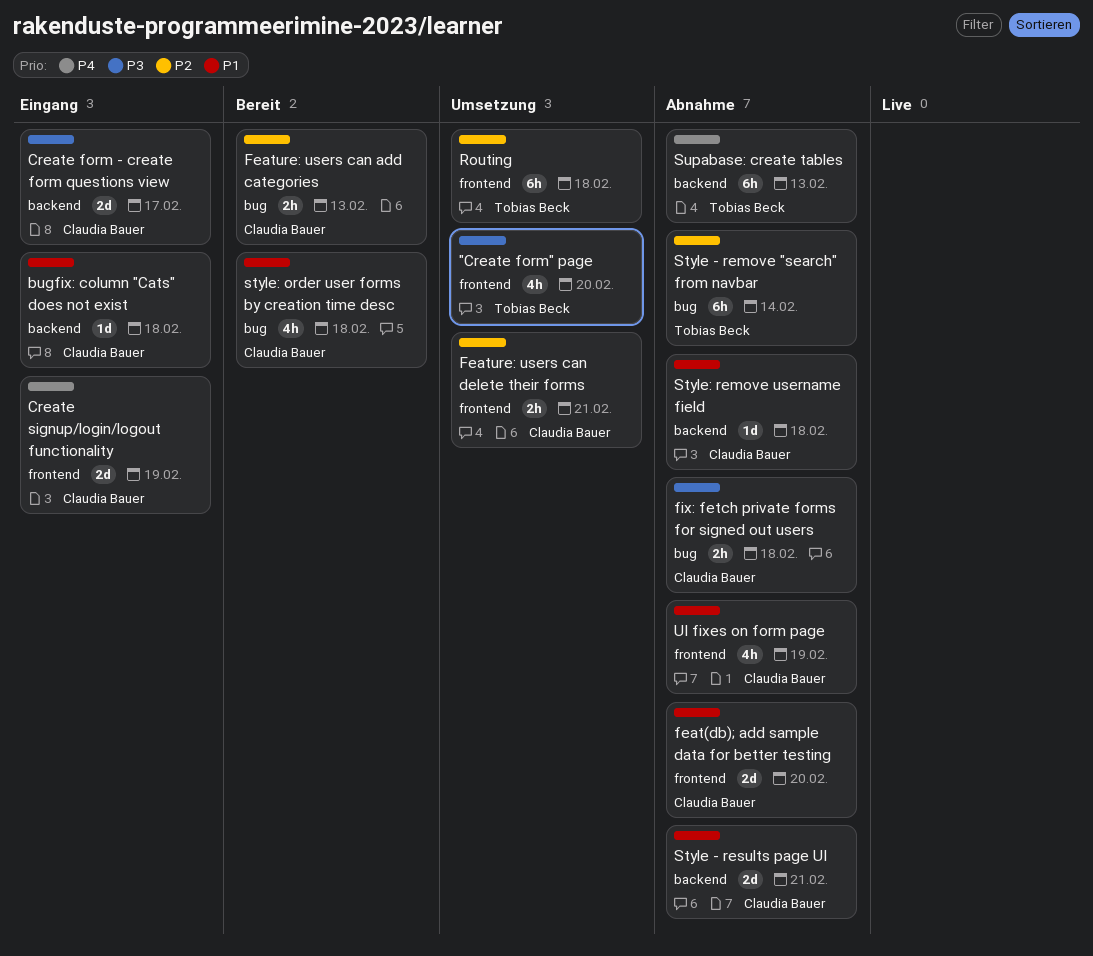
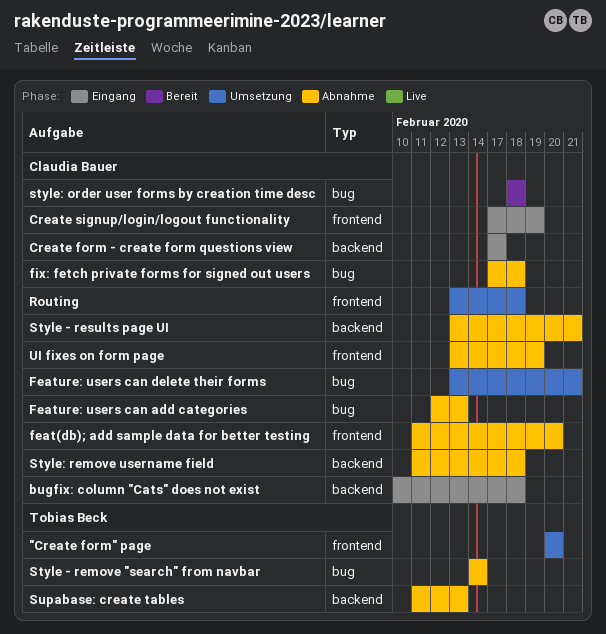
Feature: users can add categories, status: Bereit -> Abnahme
Feature: users can delete their forms, label: frontend -> bug
Routing, owner: Tobias Beck -> Claudia Bauer

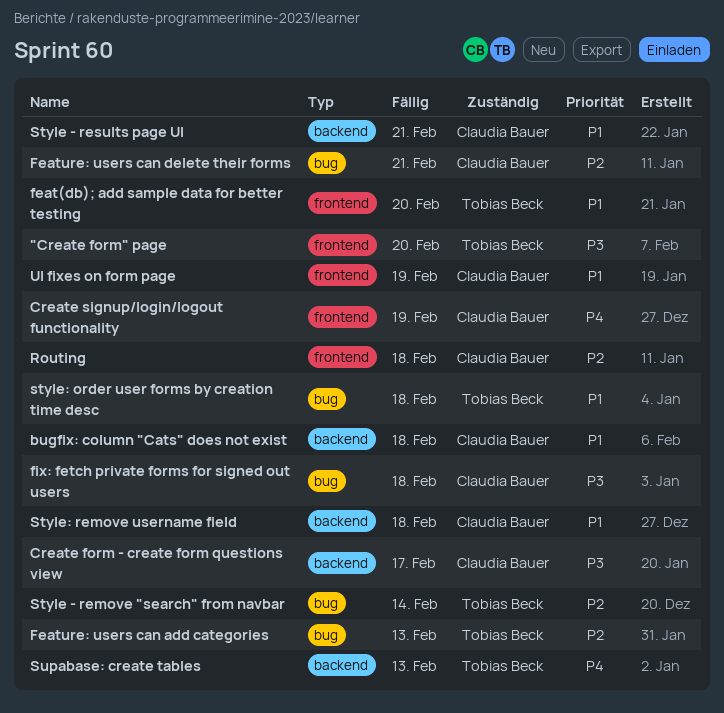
feat(db); add sample data for better testing, owner: Claudia Bauer -> Tobias Beck
Feature: users can add categories, owner: Claudia Bauer -> Tobias Beck
style: order user forms by creation time desc, owner: Claudia Bauer -> Tobias Beck

